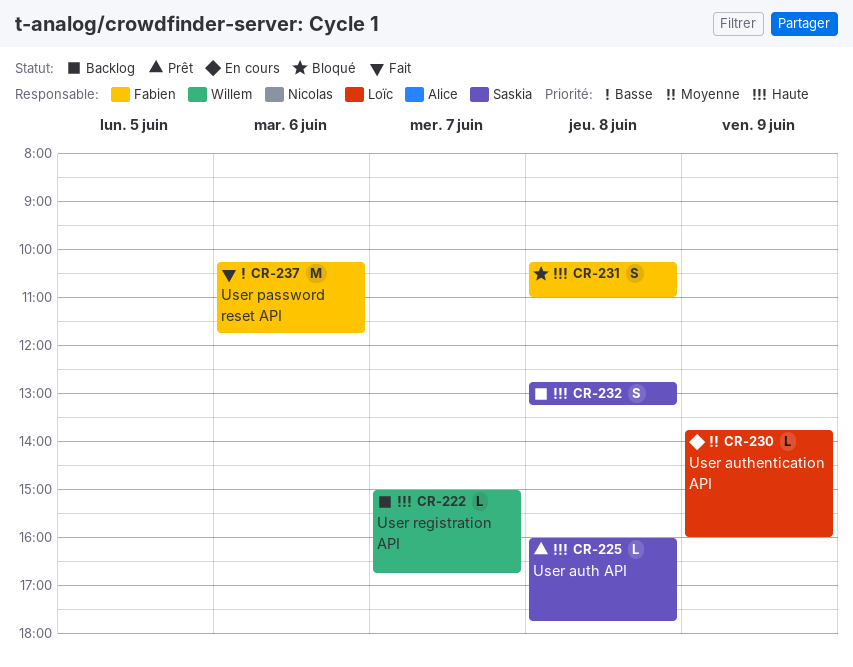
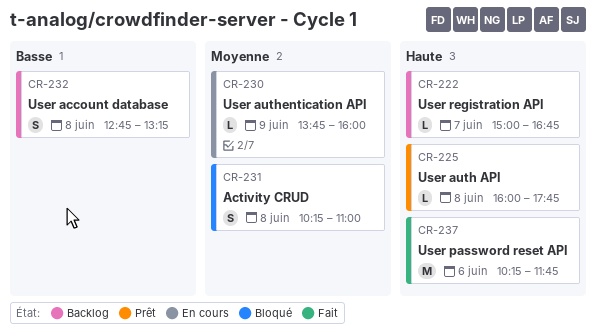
CR-231, priority: Haute -> Moyenne
CR-232, priority: Haute -> Basse
CR-237, priority: Basse -> Haute

